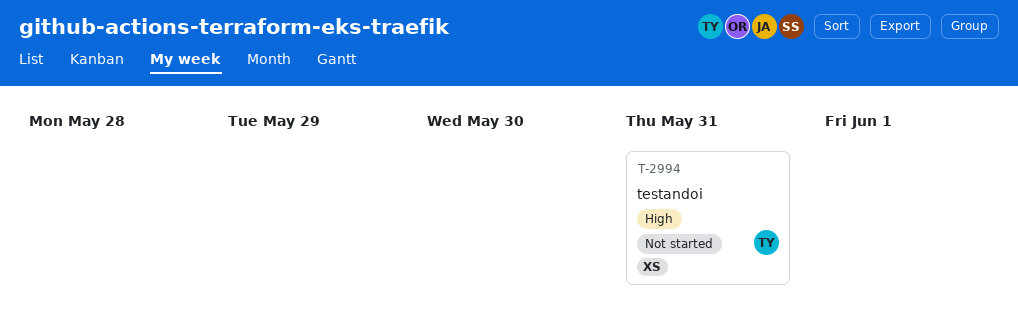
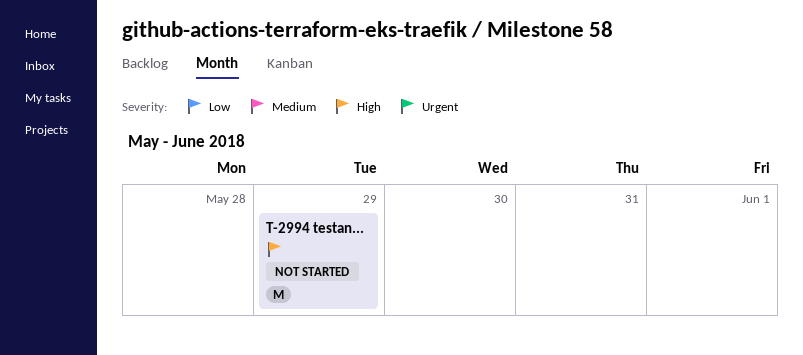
T-2994, estimate: XS -> M
T-2994, due: May 31 -> May 29

